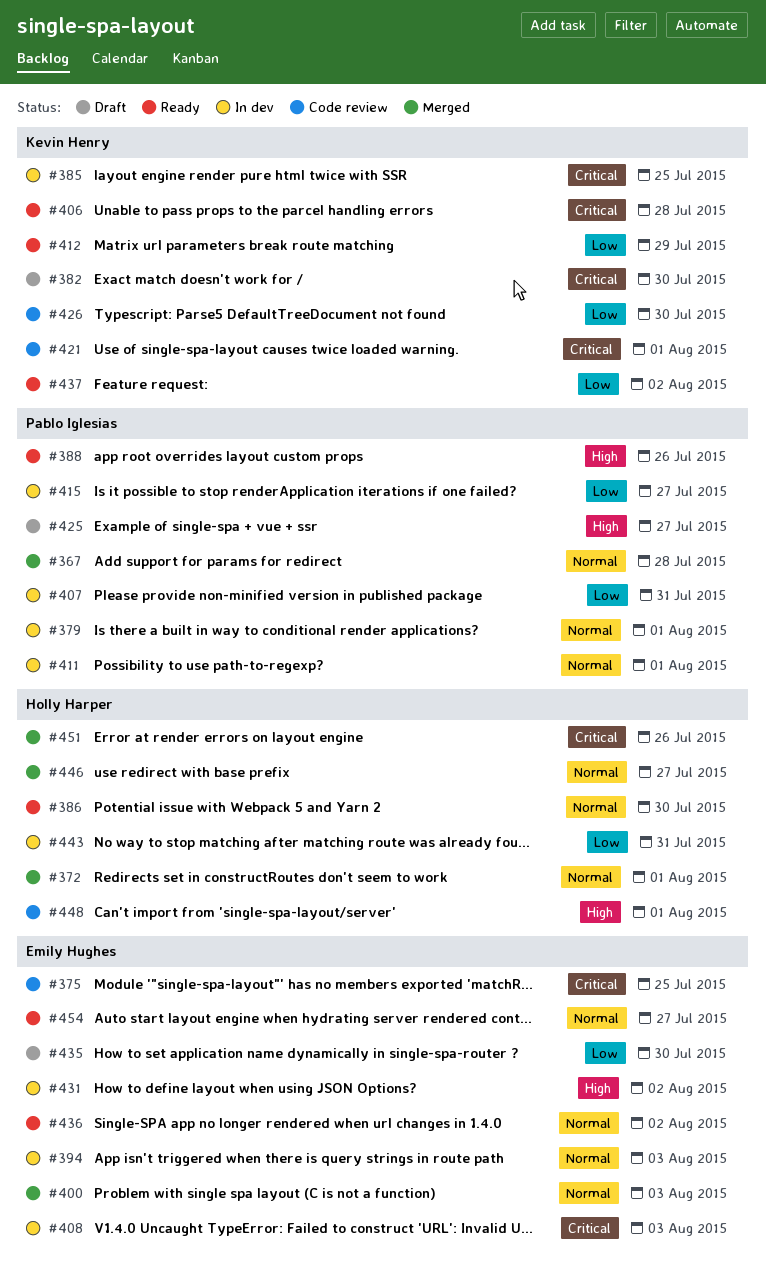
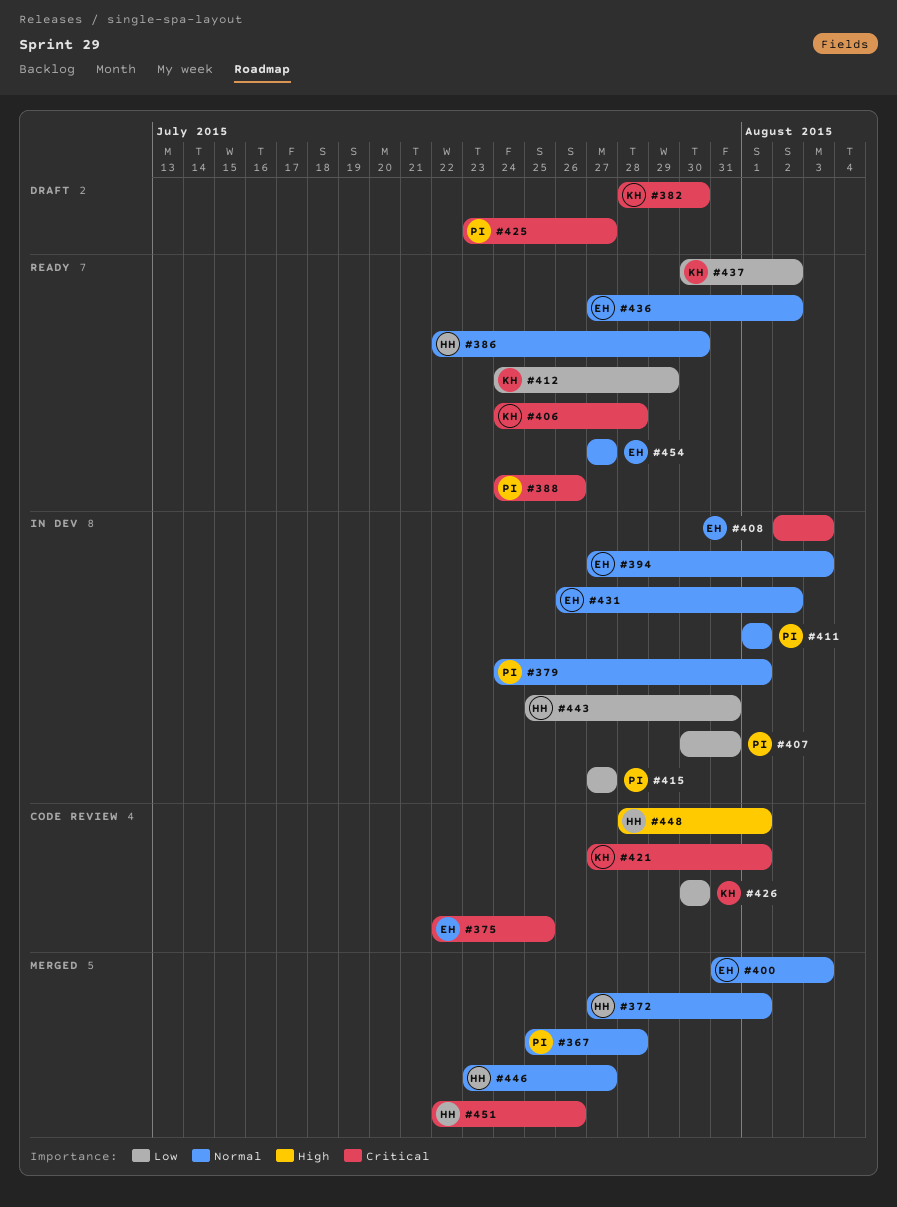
#385: present -> none
#388, priority: High -> Critical
#425, priority: High -> Critical
#431, priority: High -> Normal
#435: present -> none

